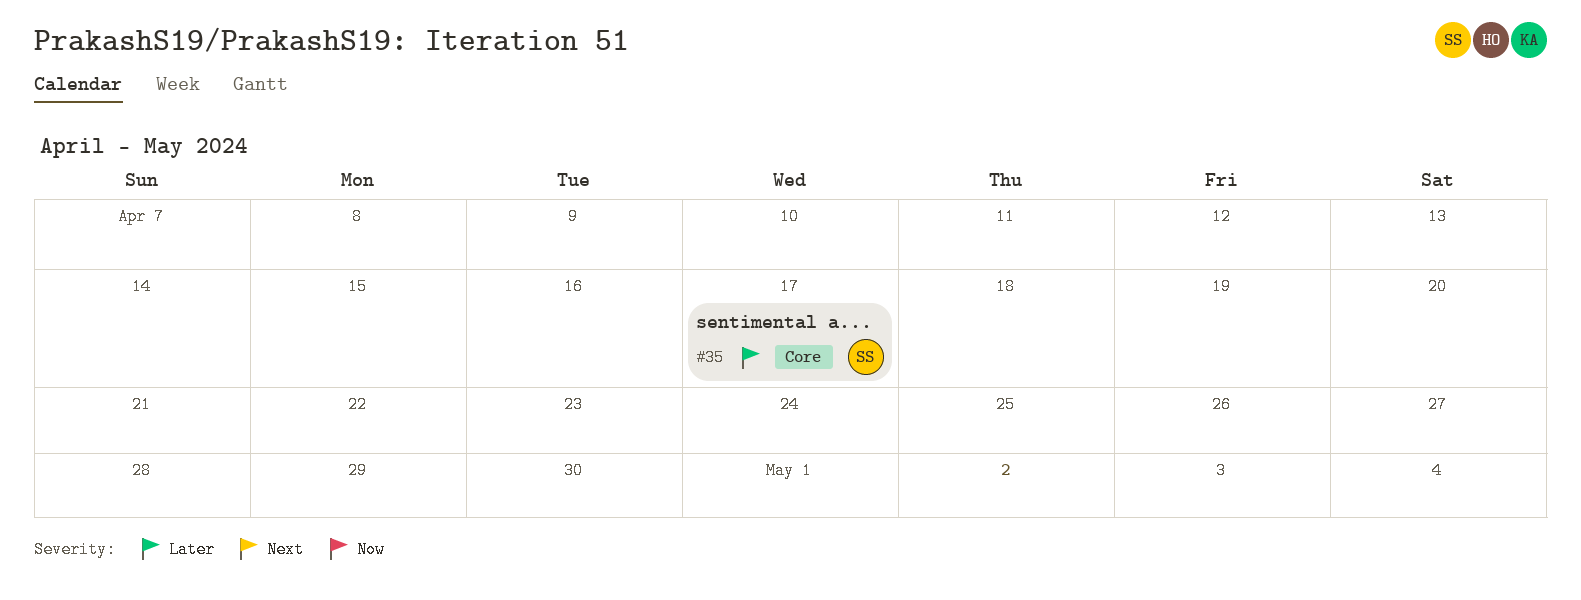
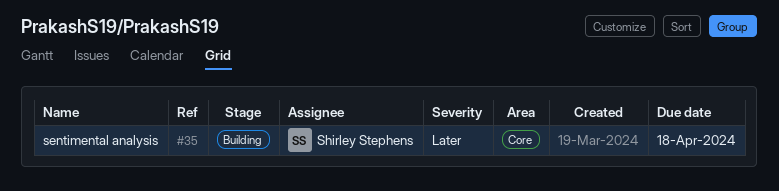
#35, due: Apr 17 -> Apr 18

